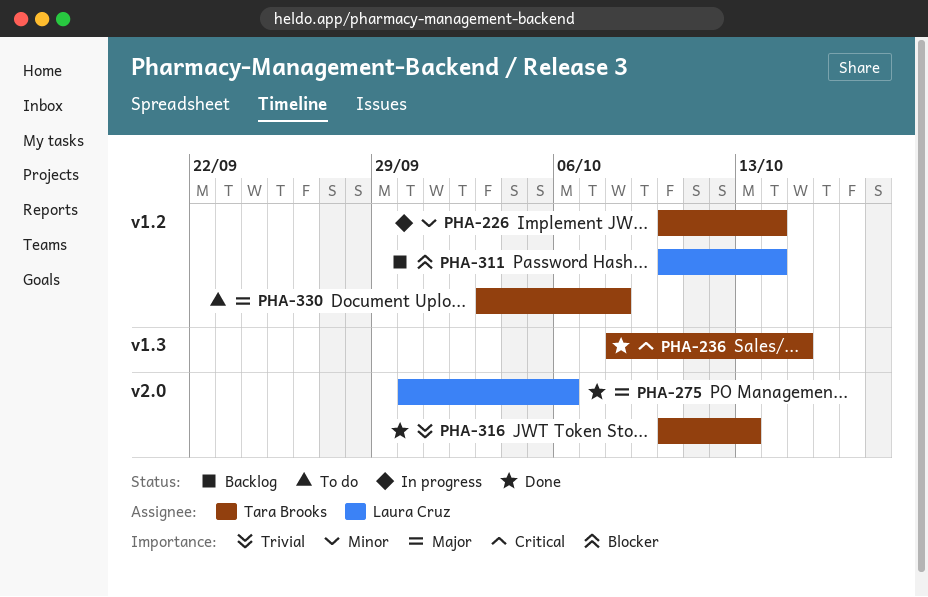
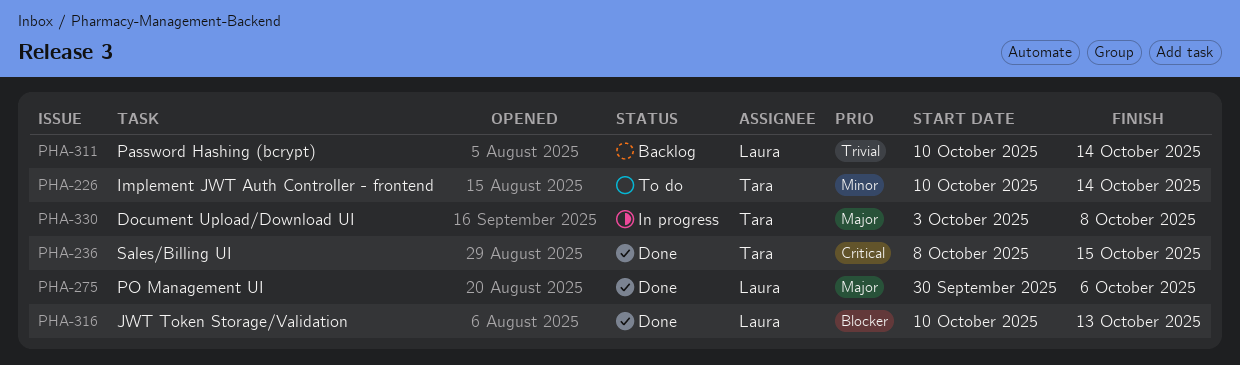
PHA-226, status: In progress -> To do
PHA-311, priority: Blocker -> Trivial
PHA-316, owner: Tara Brooks -> Laura Cruz
PHA-316, priority: Trivial -> Blocker
PHA-330, status: To do -> In progress

